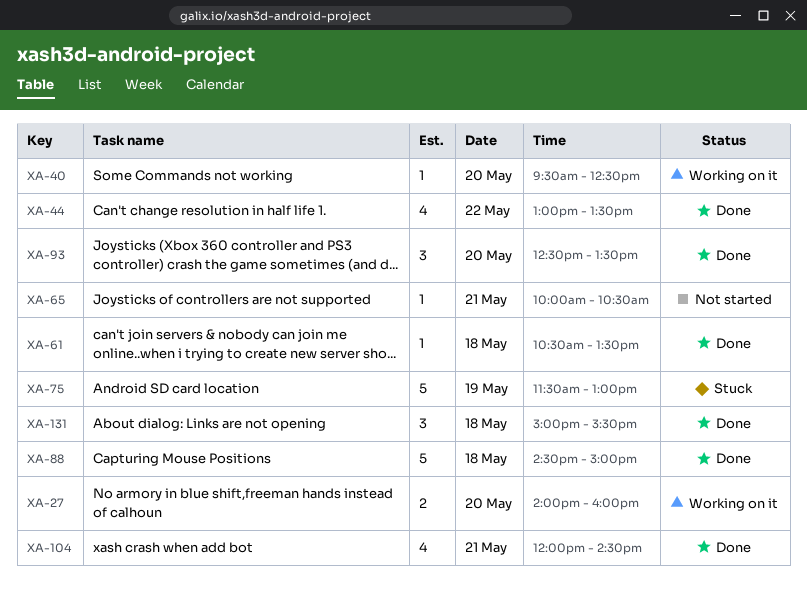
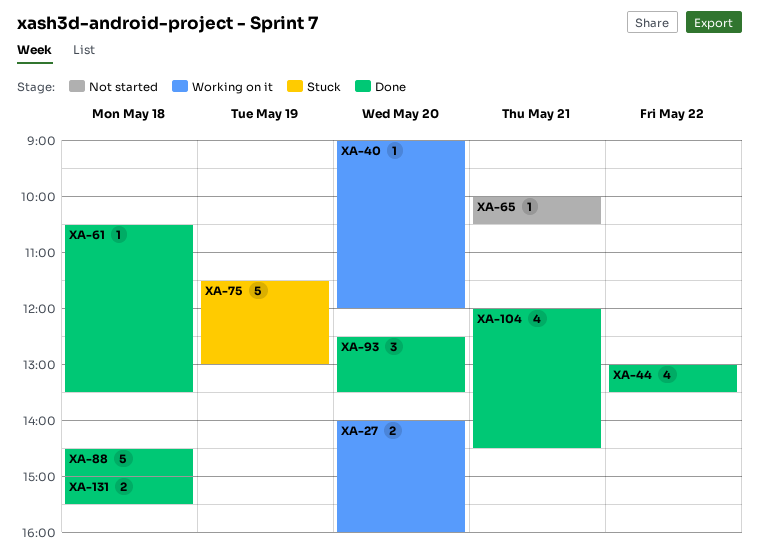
XA-40, begins: 09:30 -> 09:00
XA-40, ends: 12:30 -> 12:00
XA-131, estimate: 3 -> 2

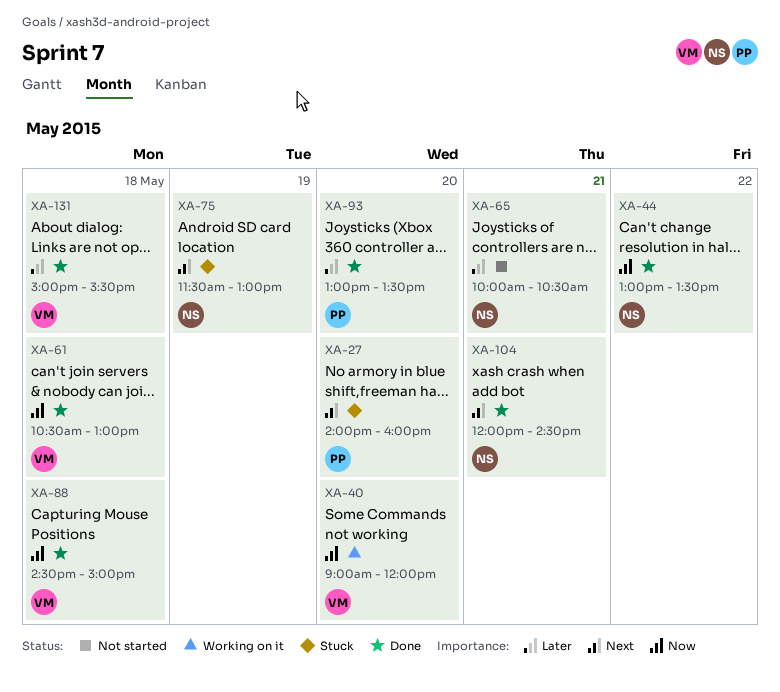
XA-27, status: Working on it -> Stuck
XA-61, ends: 13:30 -> 13:00
XA-93, begins: 12:30 -> 13:00

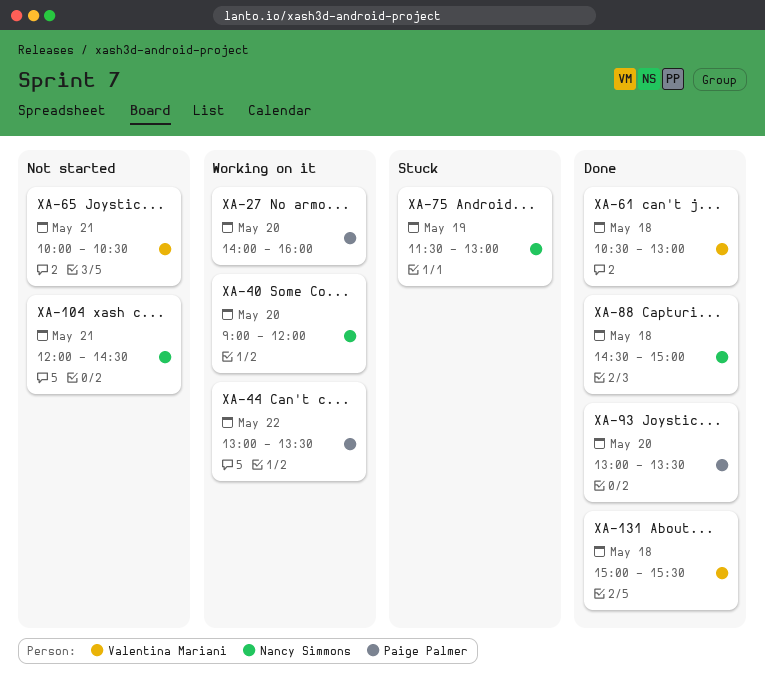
XA-27, status: Stuck -> Working on it
XA-40, owner: Valentina Mariani -> Nancy Simmons
XA-44, status: Done -> Working on it
XA-44, owner: Nancy Simmons -> Paige Palmer
XA-65, owner: Nancy Simmons -> Valentina Mariani
XA-88, owner: Valentina Mariani -> Nancy Simmons
XA-104, status: Done -> Not started

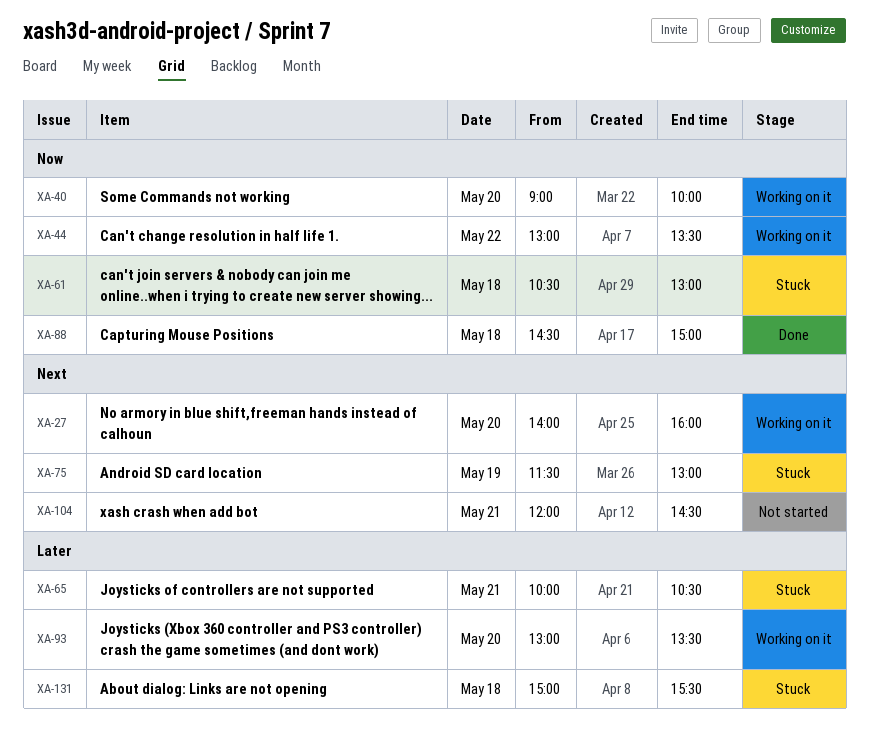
XA-40, ends: 12:00 -> 10:00
XA-61, status: Done -> Stuck
XA-65, status: Not started -> Stuck
XA-93, status: Done -> Working on it
XA-131, status: Done -> Stuck

